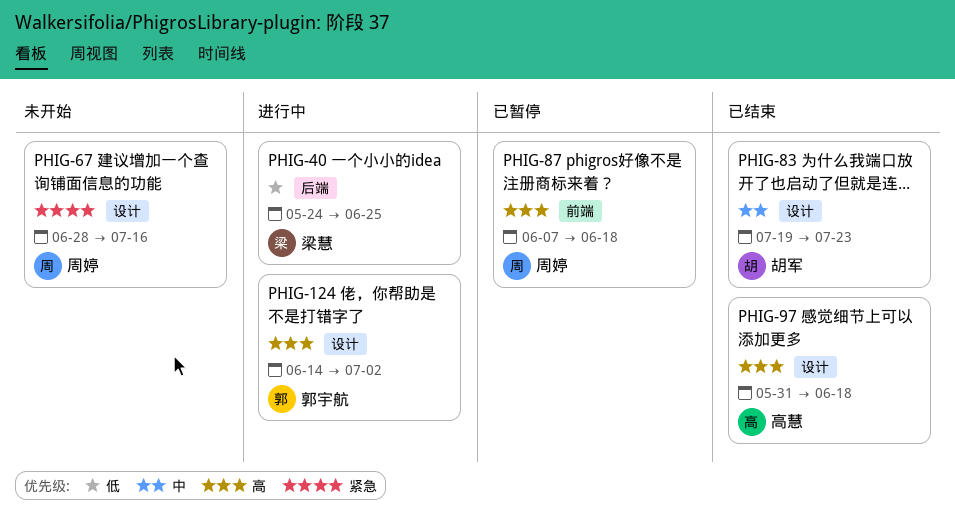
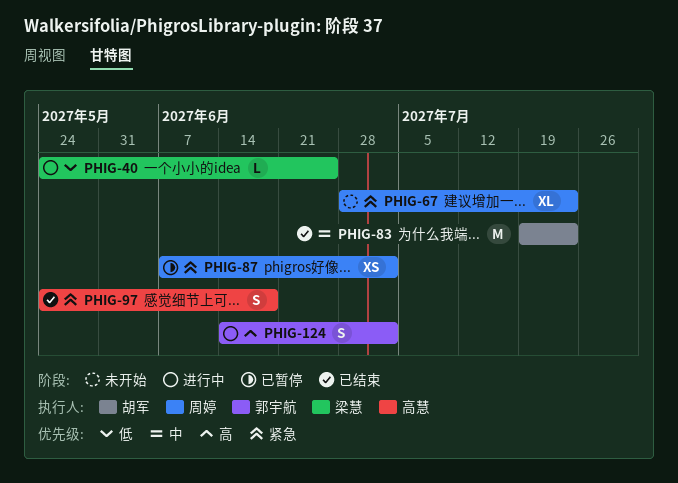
PHIG-67, due: Jul 16 -> Jul 23
PHIG-87, priority: 高 -> 紧急
PHIG-87, due: Jun 18 -> Jul 2
PHIG-97, priority: 高 -> 紧急
PHIG-97, start: May 31 -> May 24

